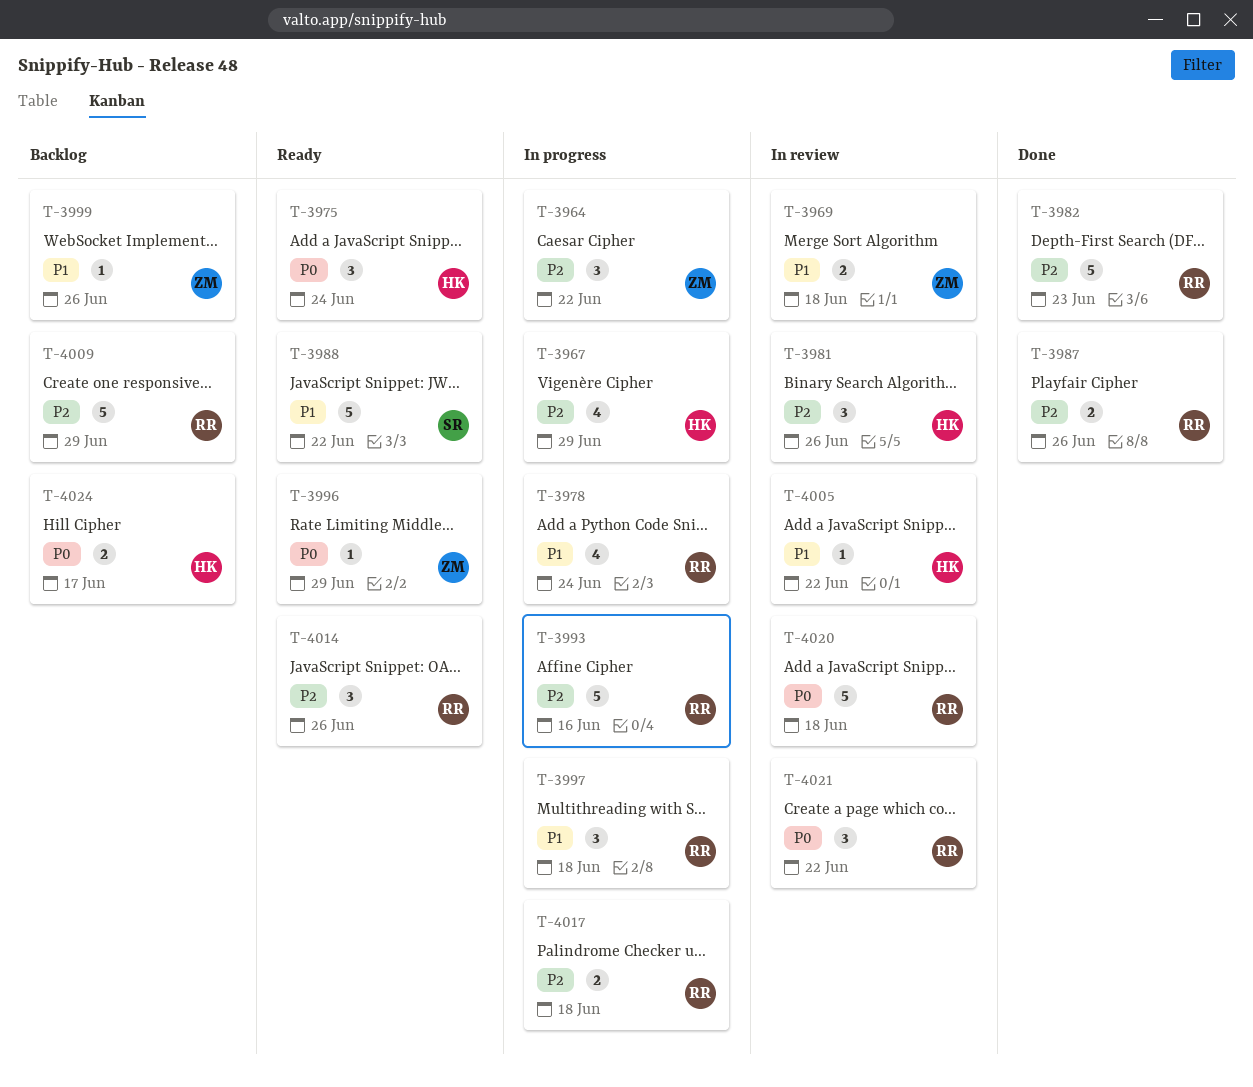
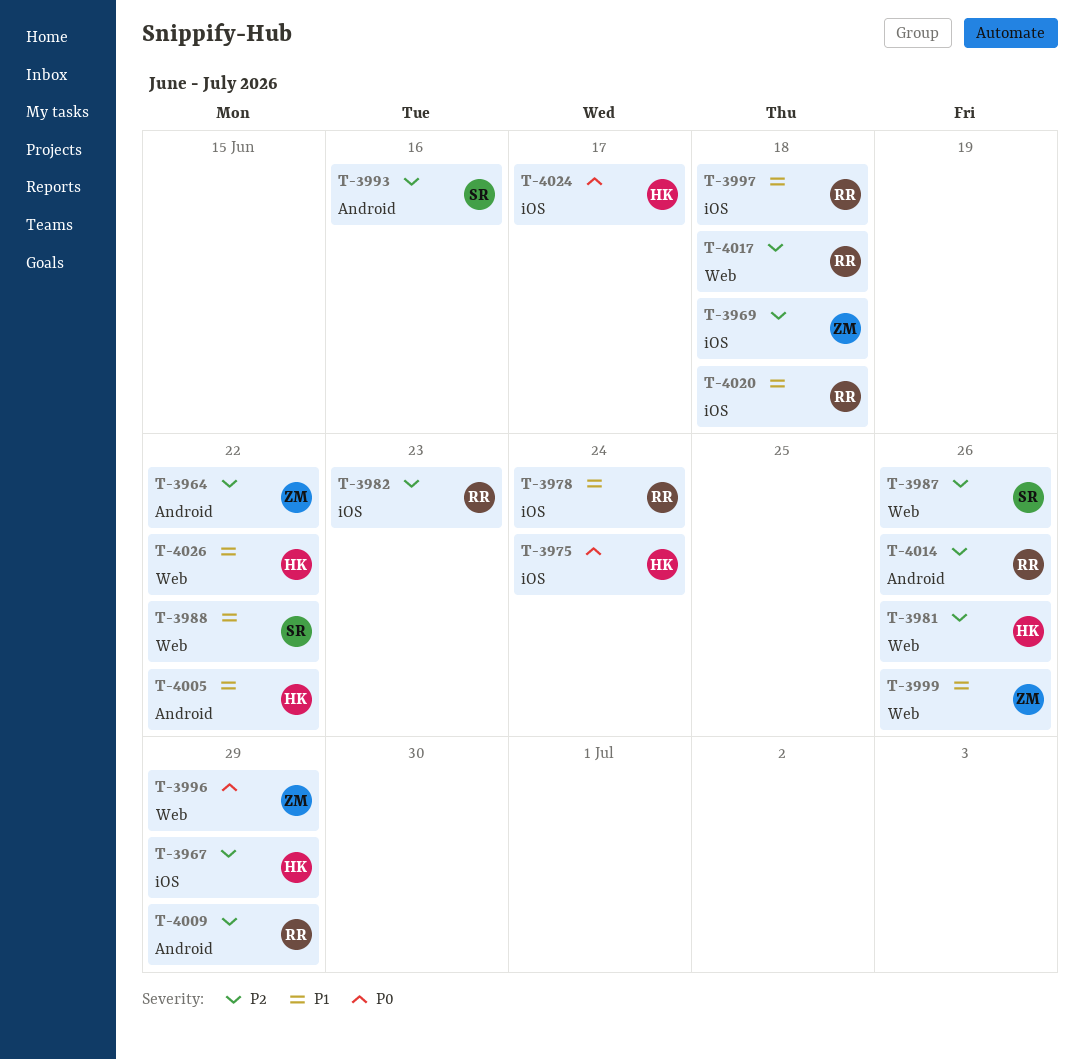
T-3969, priority: P1 -> P2
T-3987, owner: RR -> SR
T-3993, owner: RR -> SR
T-4020, priority: P0 -> P1
T-4021: present -> none
T-4026: none -> present

